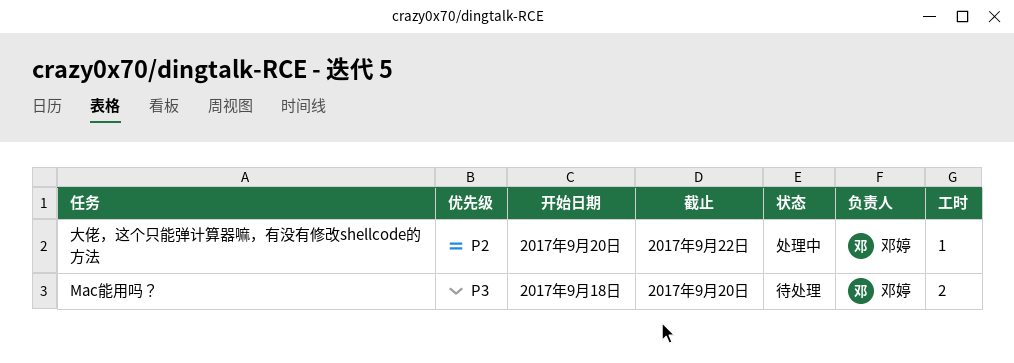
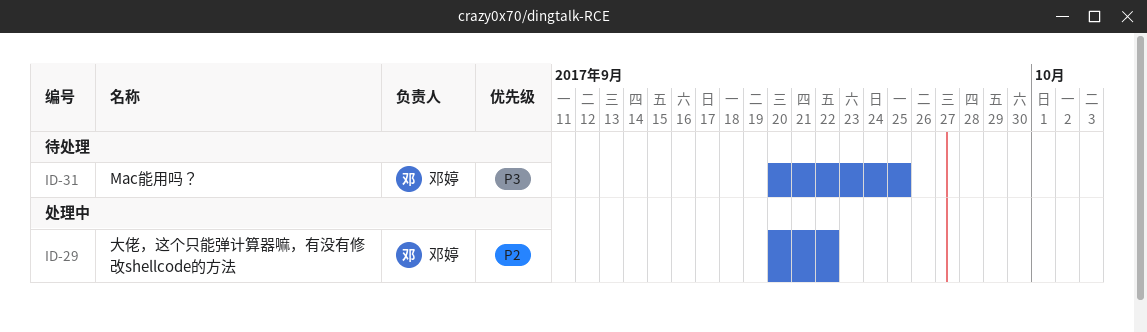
Mac能用吗？, start: Sep 18 -> Sep 20
Mac能用吗？, due: Sep 20 -> Sep 25

